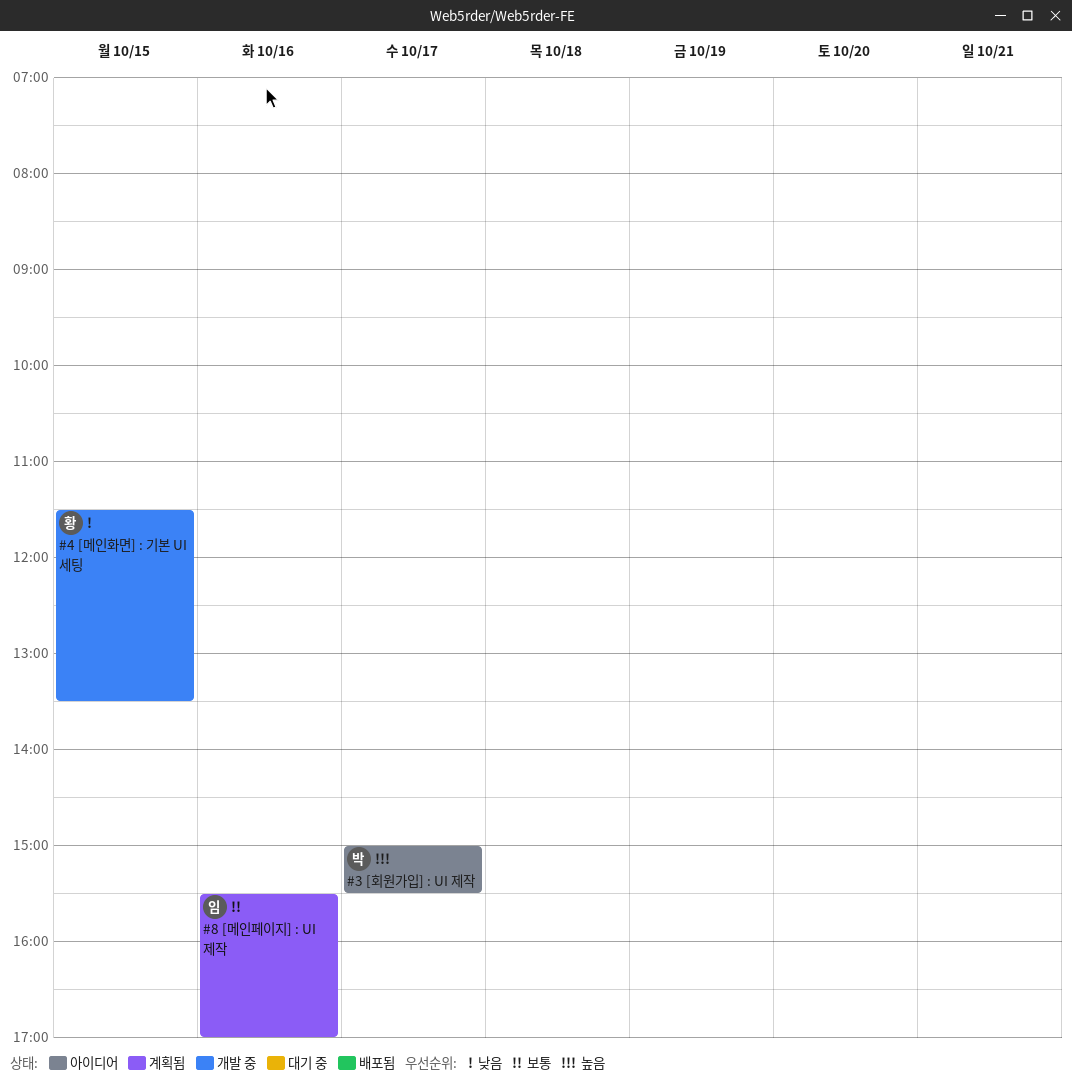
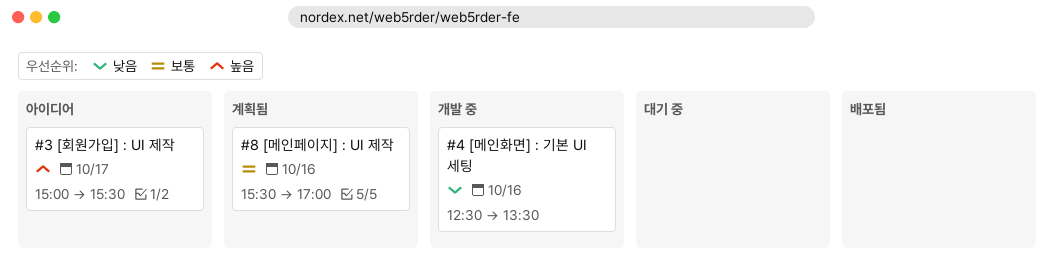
#4 [메인화면] : 기본 UI 세팅, day: Oct 15 -> Oct 16
#4 [메인화면] : 기본 UI 세팅, begins: 11:30 -> 12:30

